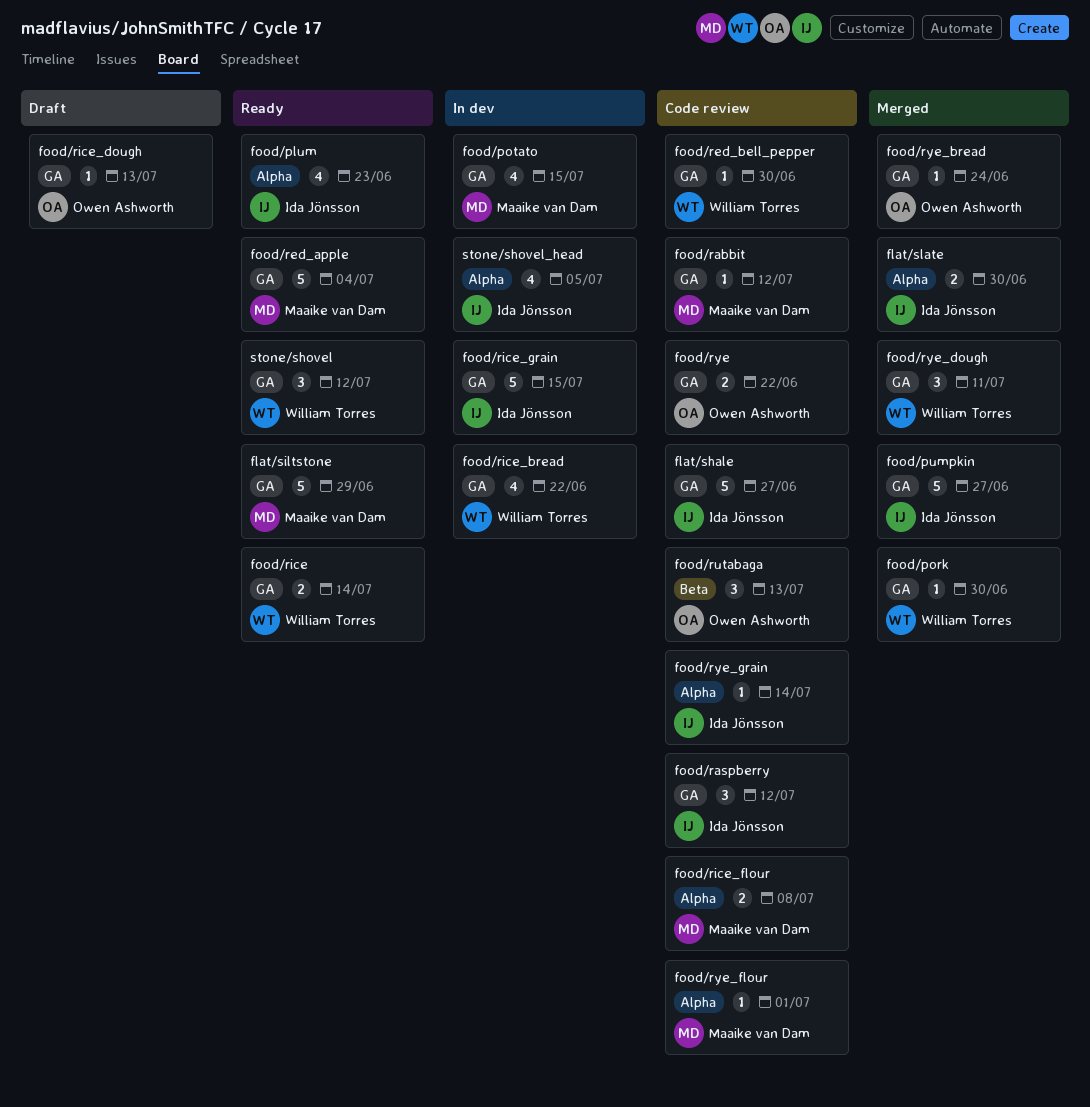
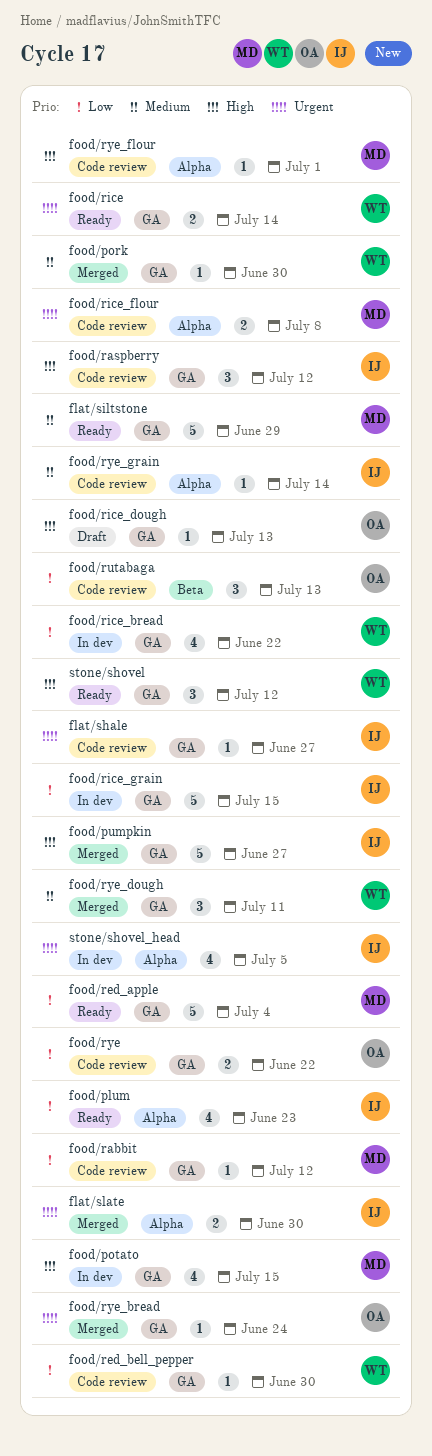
flat/shale, estimate: 5 -> 1

